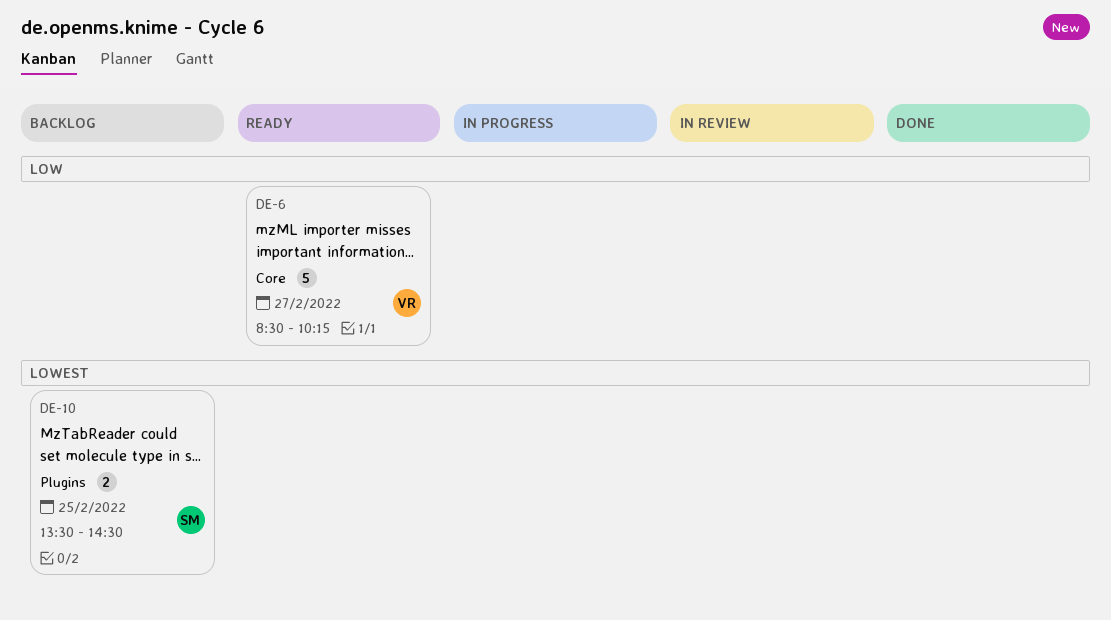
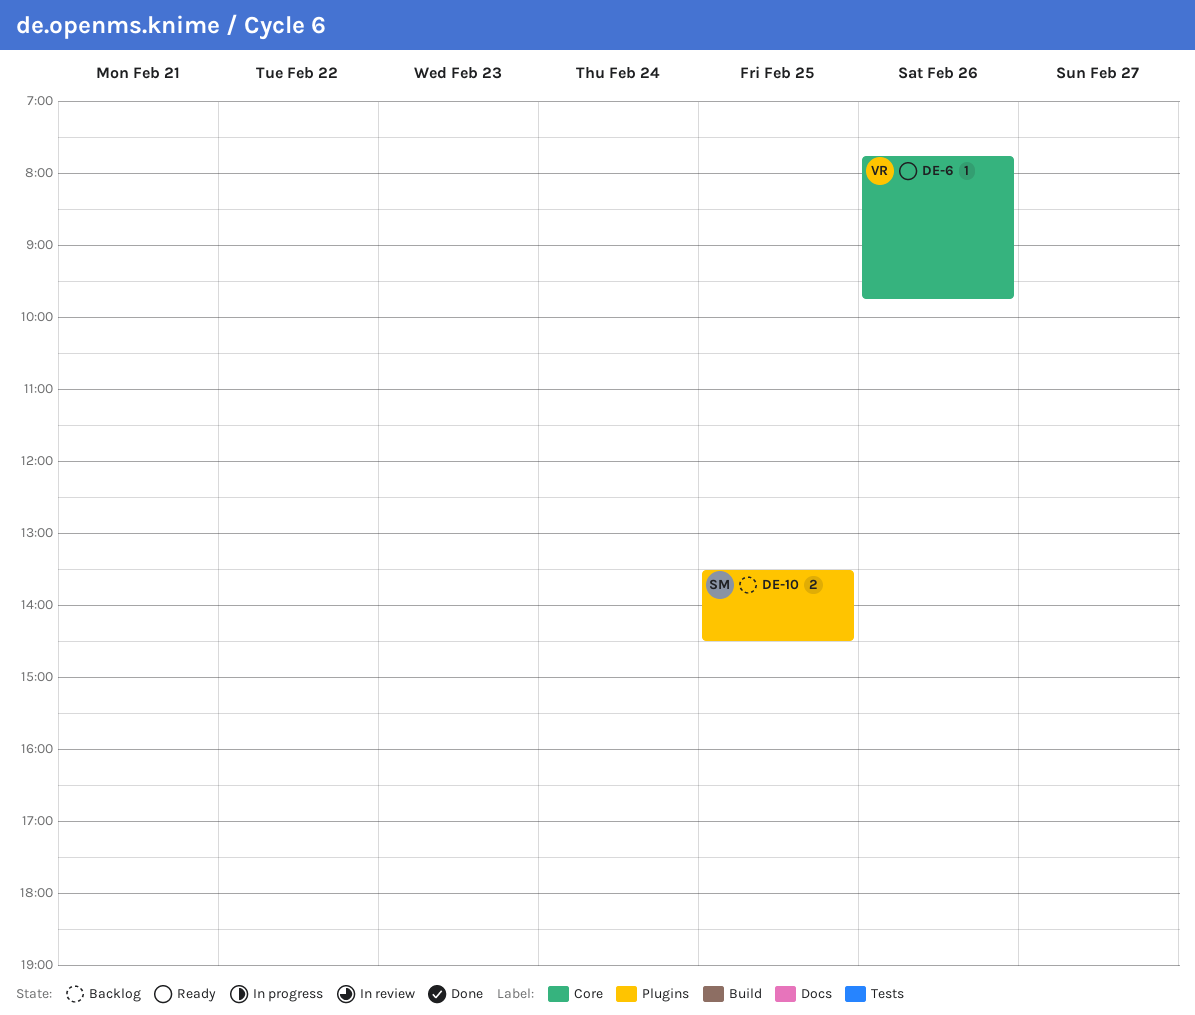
DE-6, estimate: 5 -> 1
DE-6, day: Feb 27 -> Feb 26
DE-6, begins: 08:30 -> 07:45
DE-6, ends: 10:15 -> 09:45

